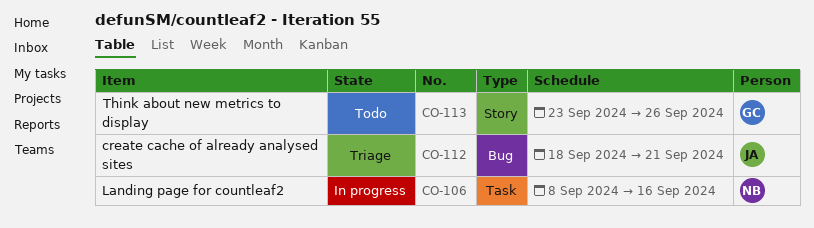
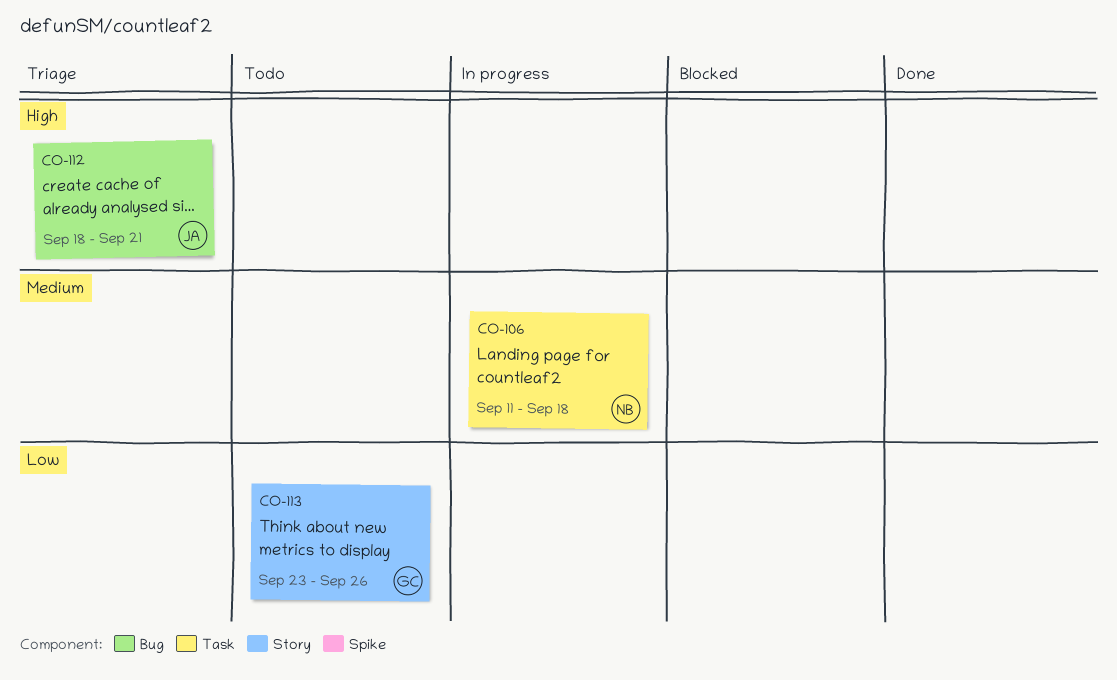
CO-106, start: Sep 8 -> Sep 11
CO-106, due: Sep 16 -> Sep 18

